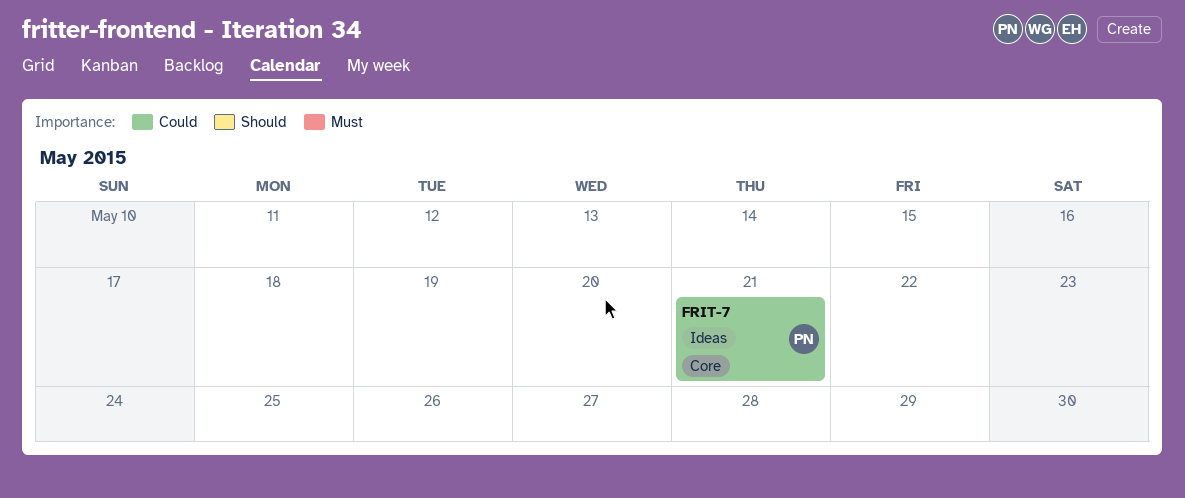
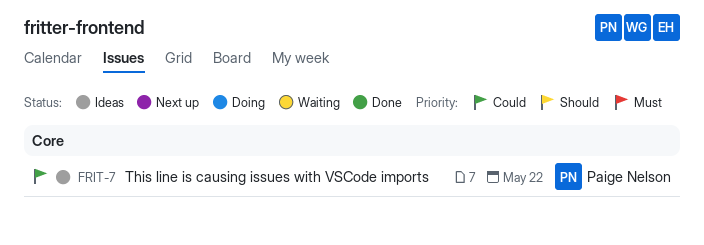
FRIT-7, due: May 21 -> May 22

